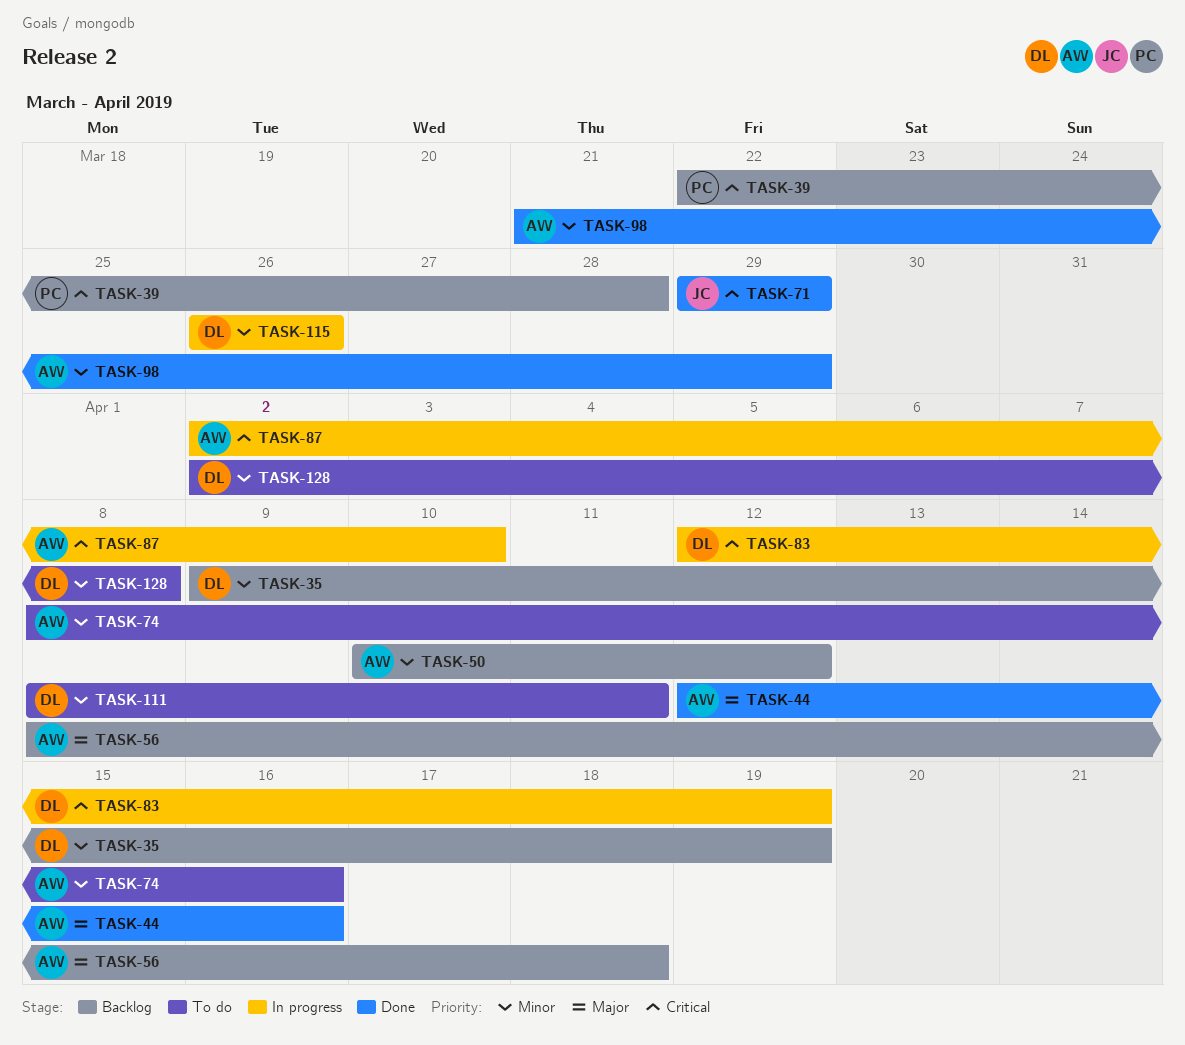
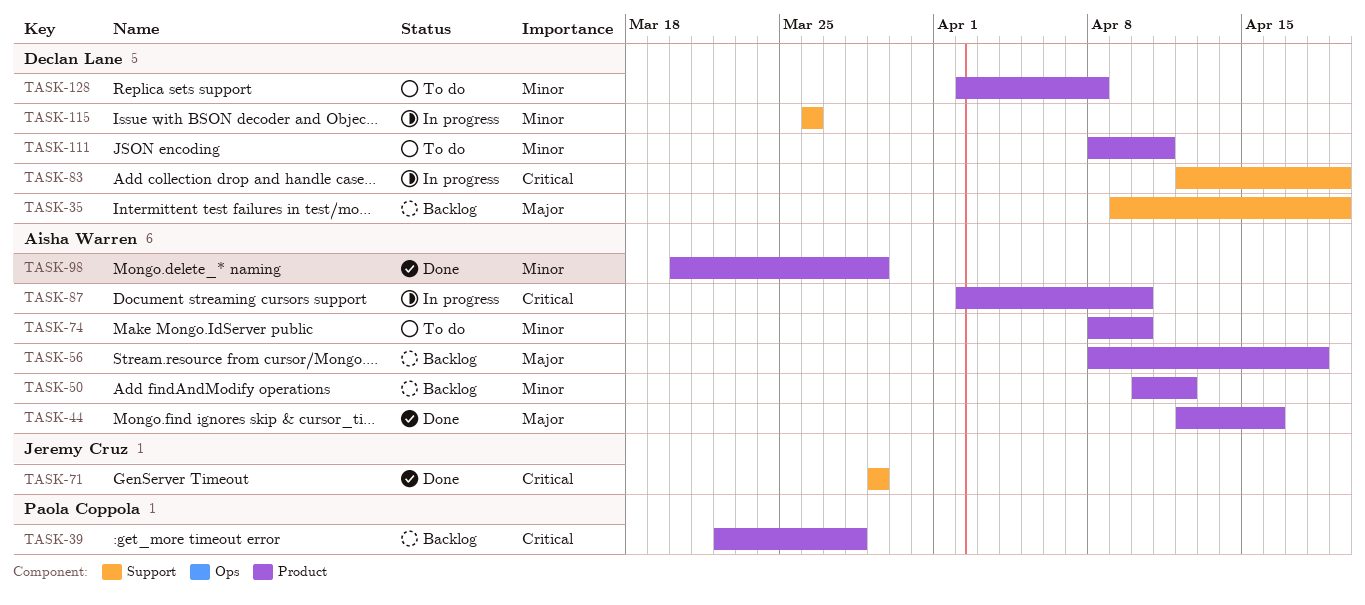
TASK-35, priority: Minor -> Major
TASK-74, due: Apr 16 -> Apr 10
TASK-98, start: Mar 21 -> Mar 20

